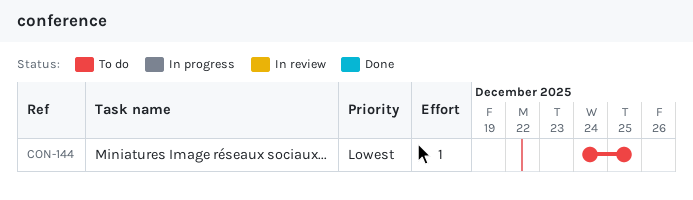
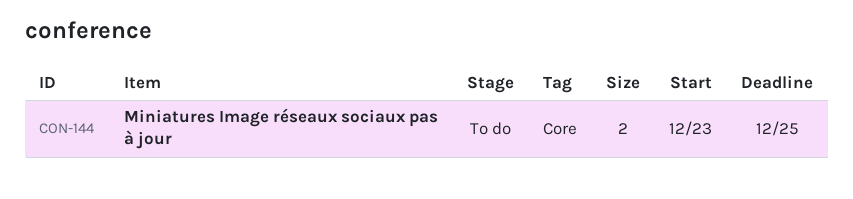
CON-144, estimate: 1 -> 2
CON-144, start: Dec 24 -> Dec 23

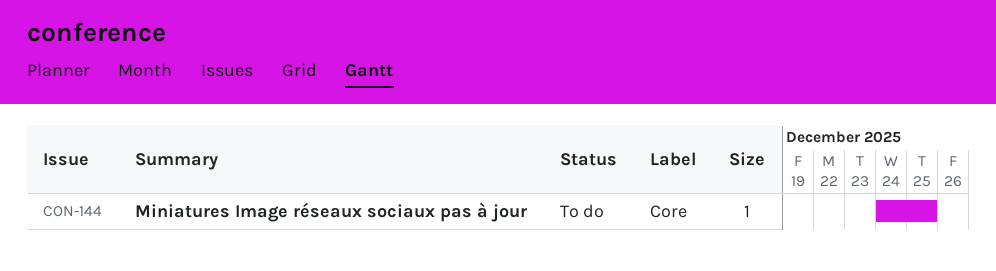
CON-144, estimate: 2 -> 1
CON-144, start: Dec 23 -> Dec 24

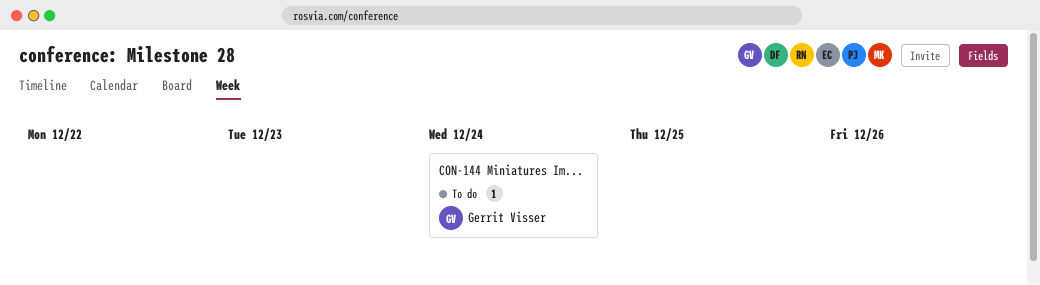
CON-144, due: Dec 25 -> Dec 24

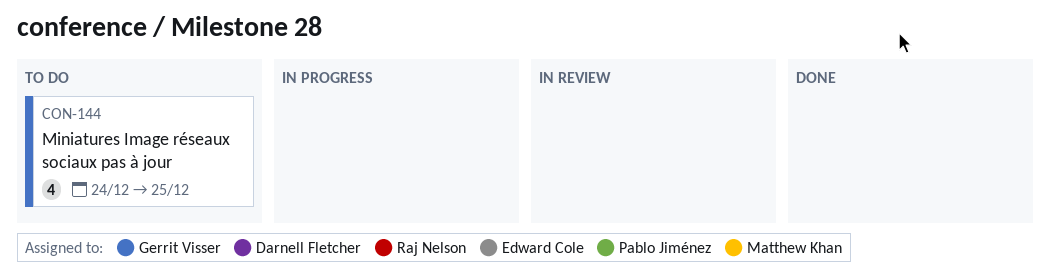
CON-144, estimate: 1 -> 4
CON-144, due: Dec 24 -> Dec 25

